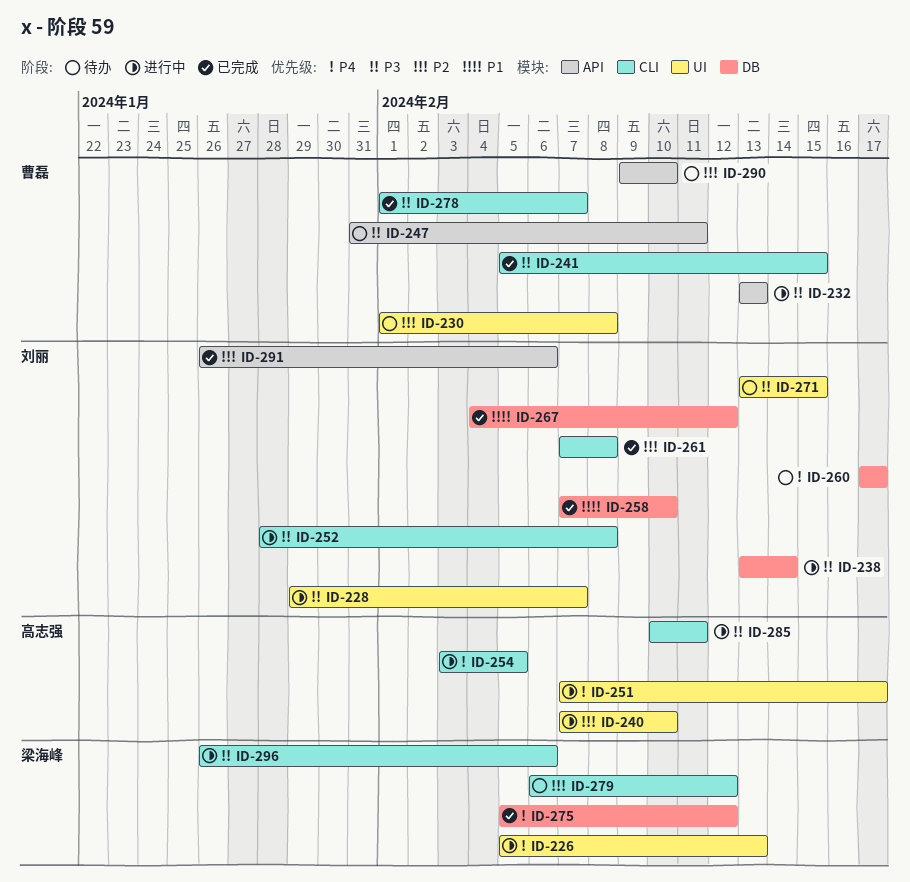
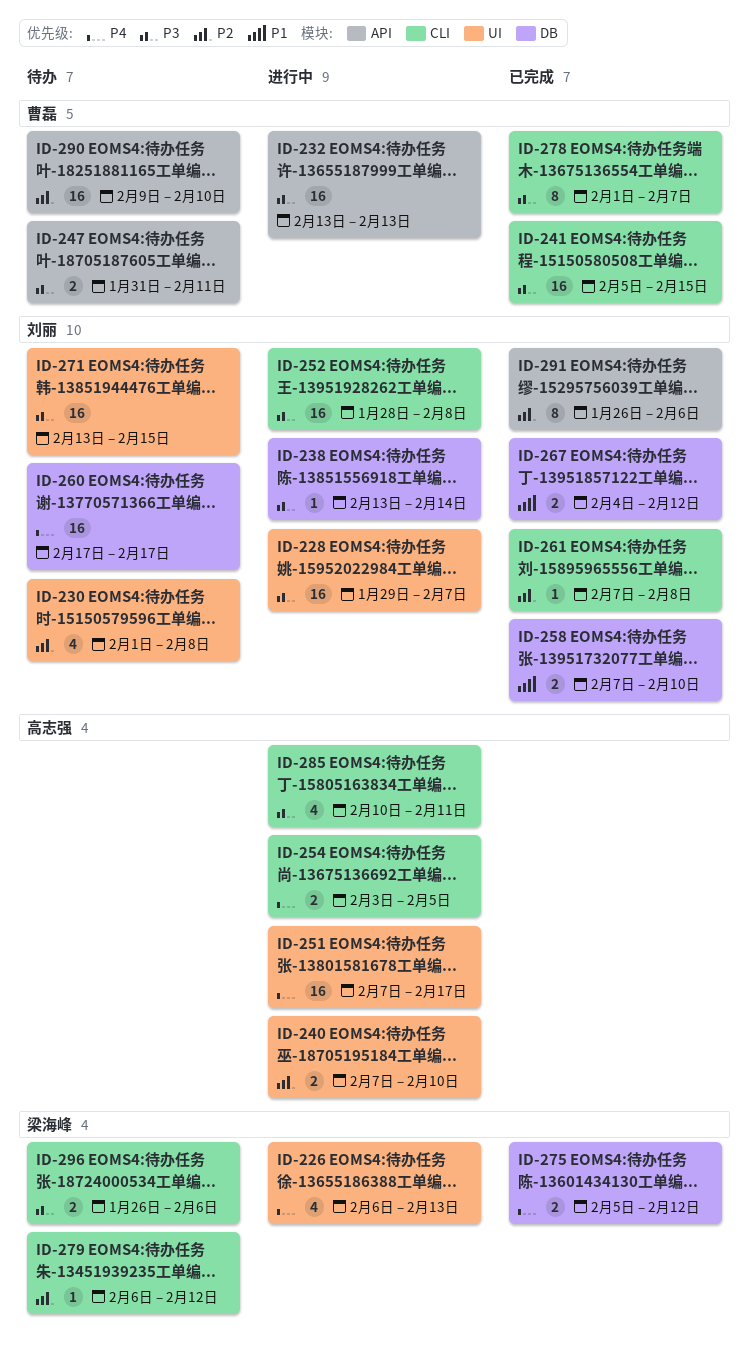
ID-226, start: Feb 5 -> Feb 6
ID-230, owner: 曹磊 -> 刘丽
ID-296, status: 进行中 -> 待办

